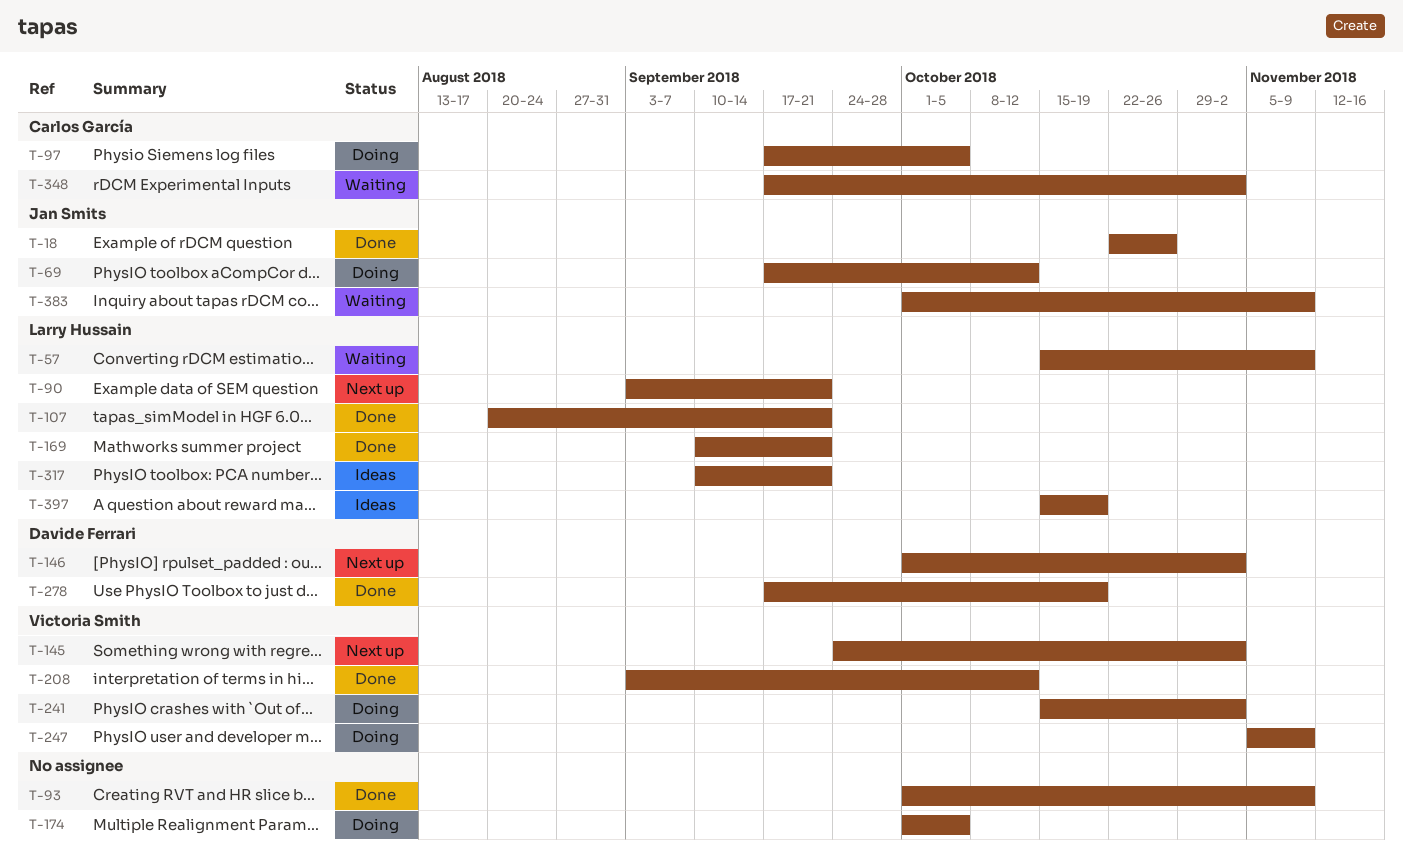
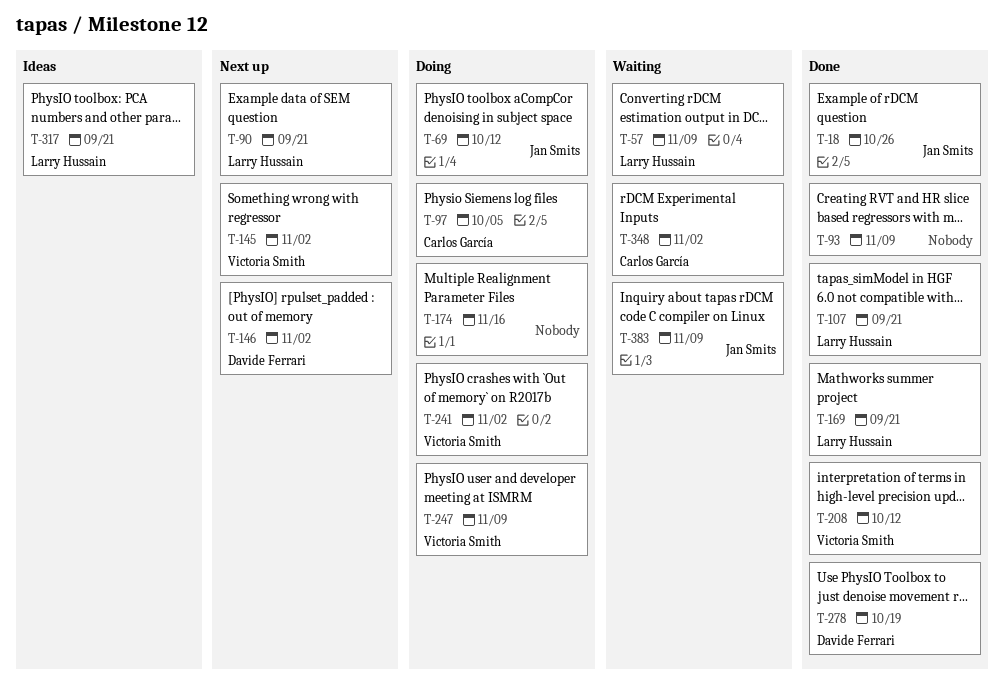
T-174, due: Oct 5 -> Nov 16
T-397: present -> none

